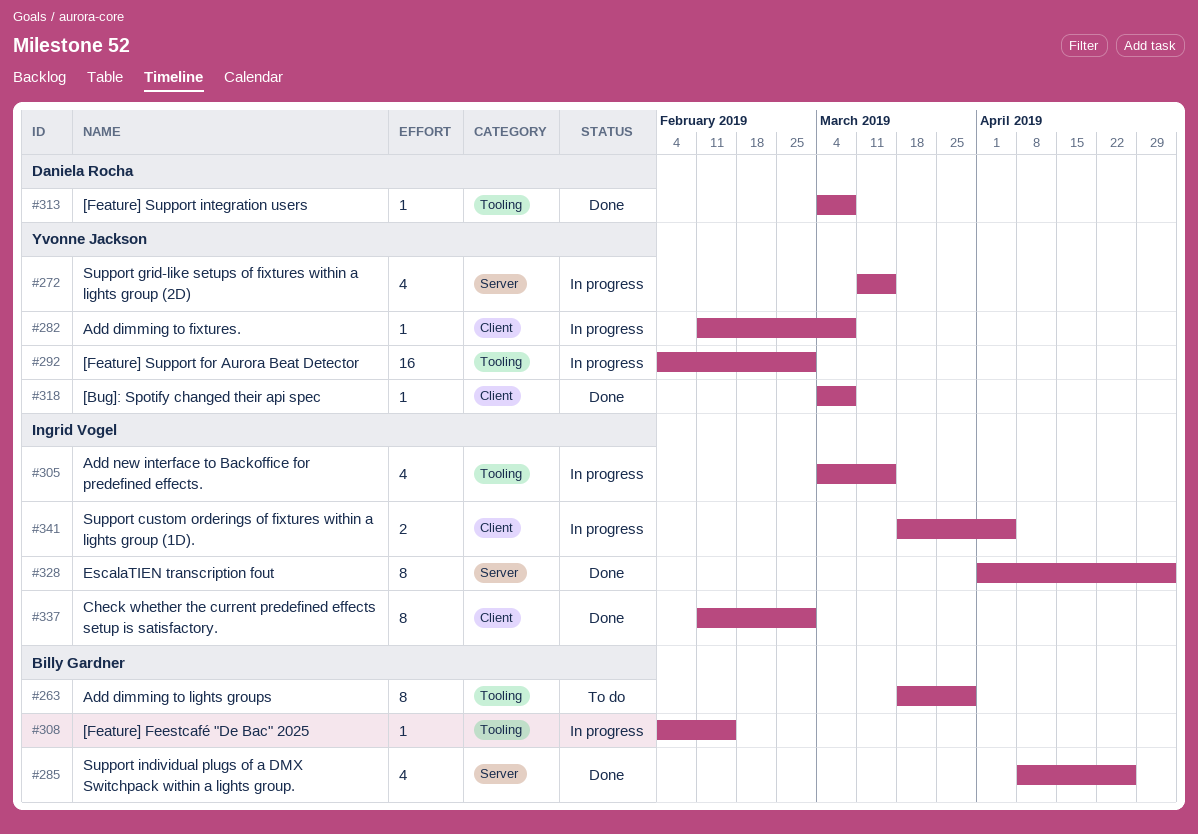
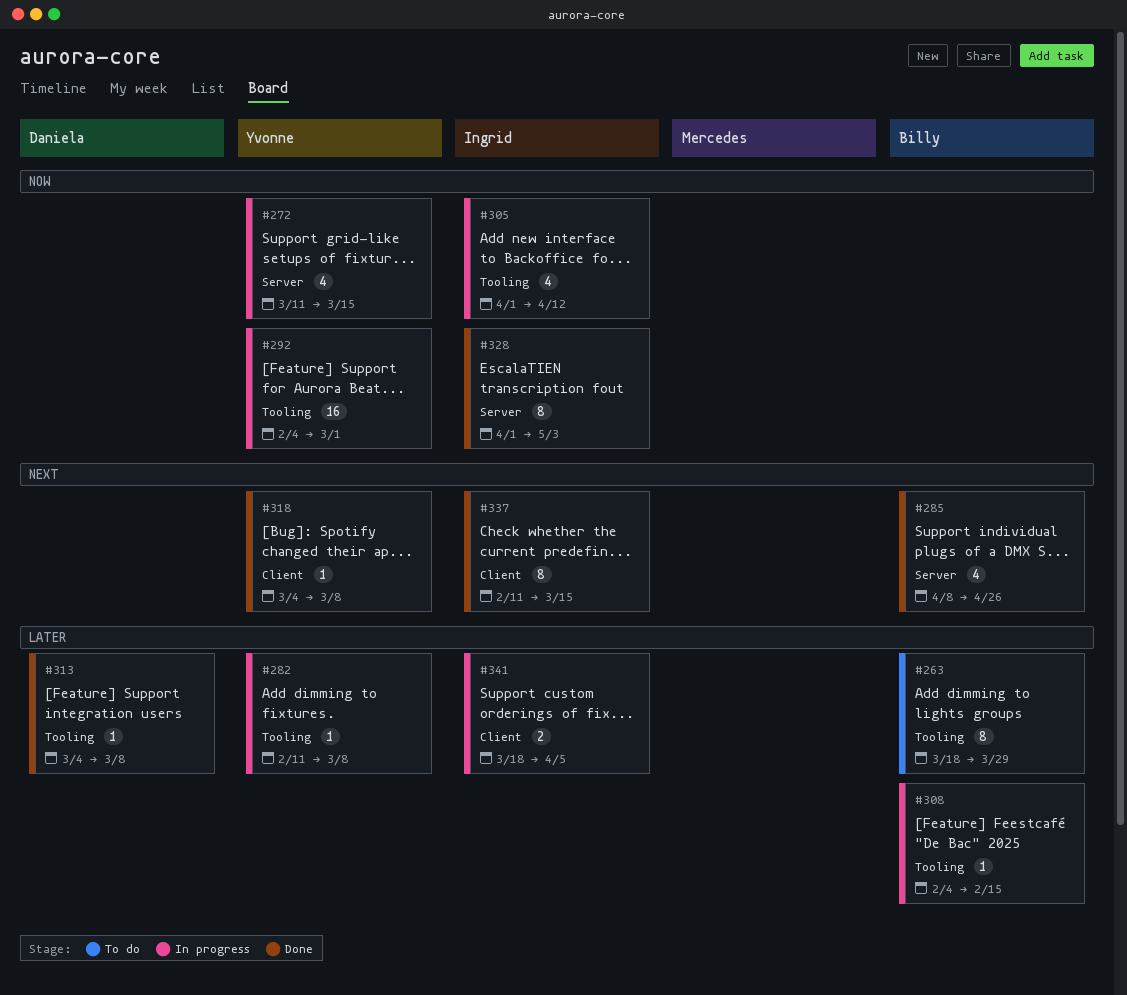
#282, label: Client -> Tooling
#305, start: Mar 4 -> Apr 1
#305, due: Mar 15 -> Apr 12
#337, due: Mar 1 -> Mar 15

